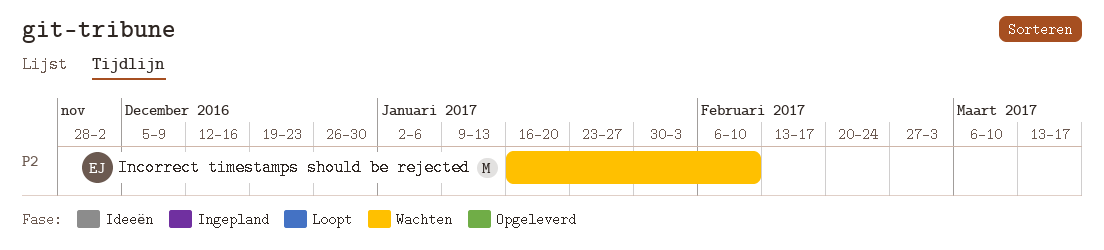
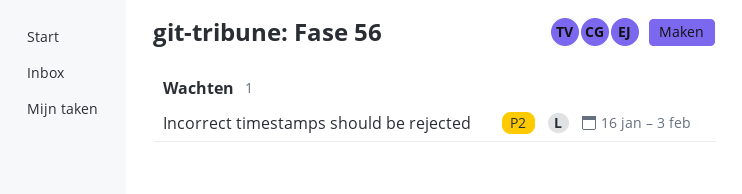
Incorrect timestamps should be rejected, estimate: M -> L
Incorrect timestamps should be rejected, due: Feb 10 -> Feb 3

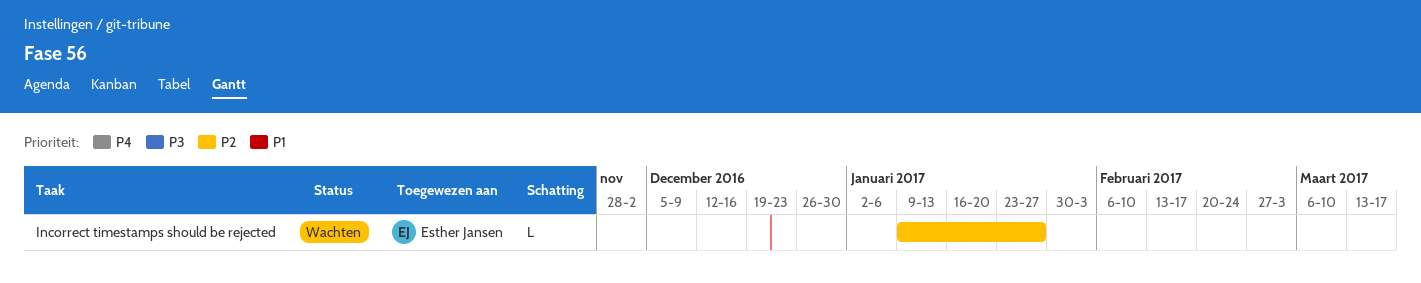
Incorrect timestamps should be rejected, start: Jan 16 -> Jan 9
Incorrect timestamps should be rejected, due: Feb 3 -> Jan 27

